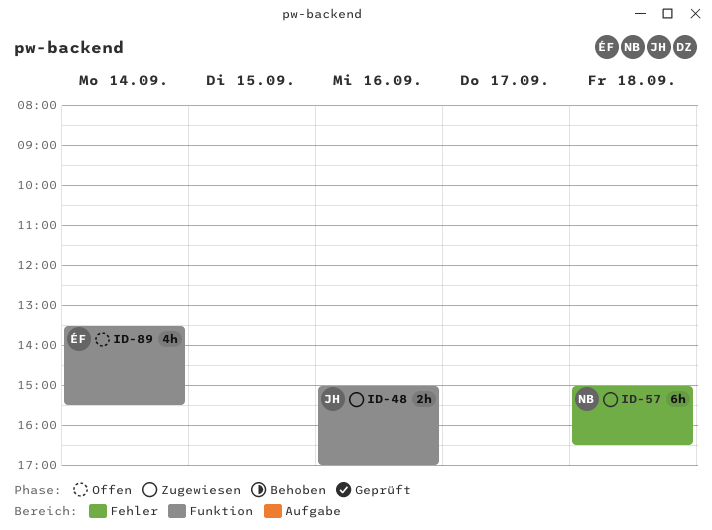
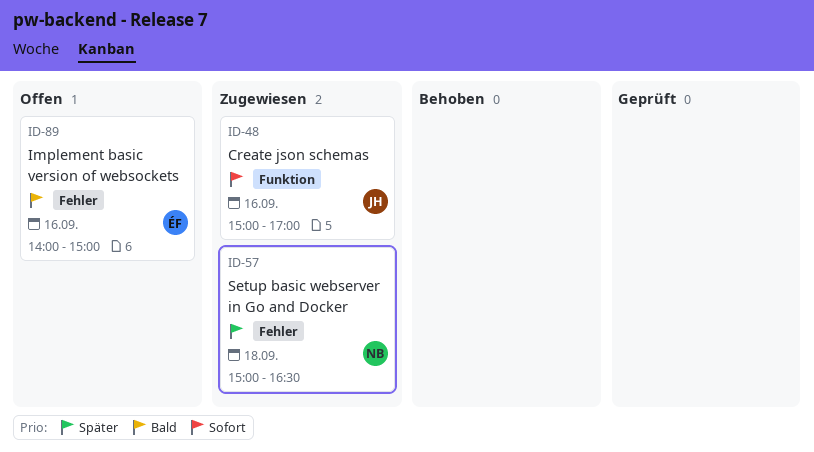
ID-89, label: Funktion -> Fehler
ID-89, day: Sep 14 -> Sep 16
ID-89, begins: 13:30 -> 14:00
ID-89, ends: 15:30 -> 15:00

